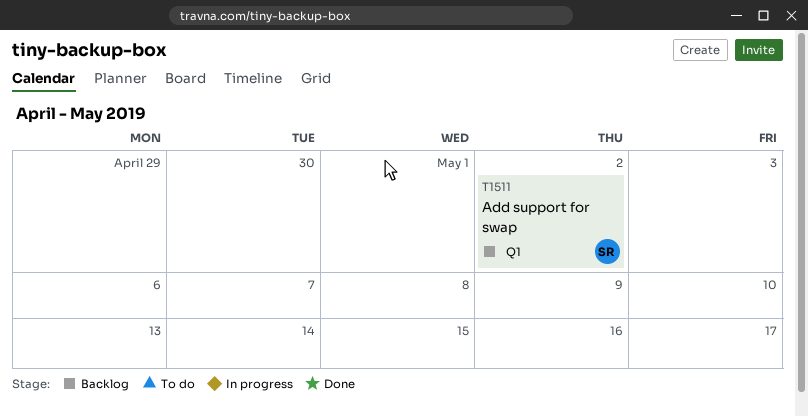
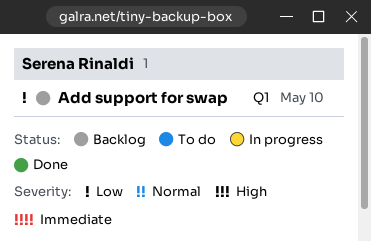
Add support for swap, due: May 2 -> May 10

